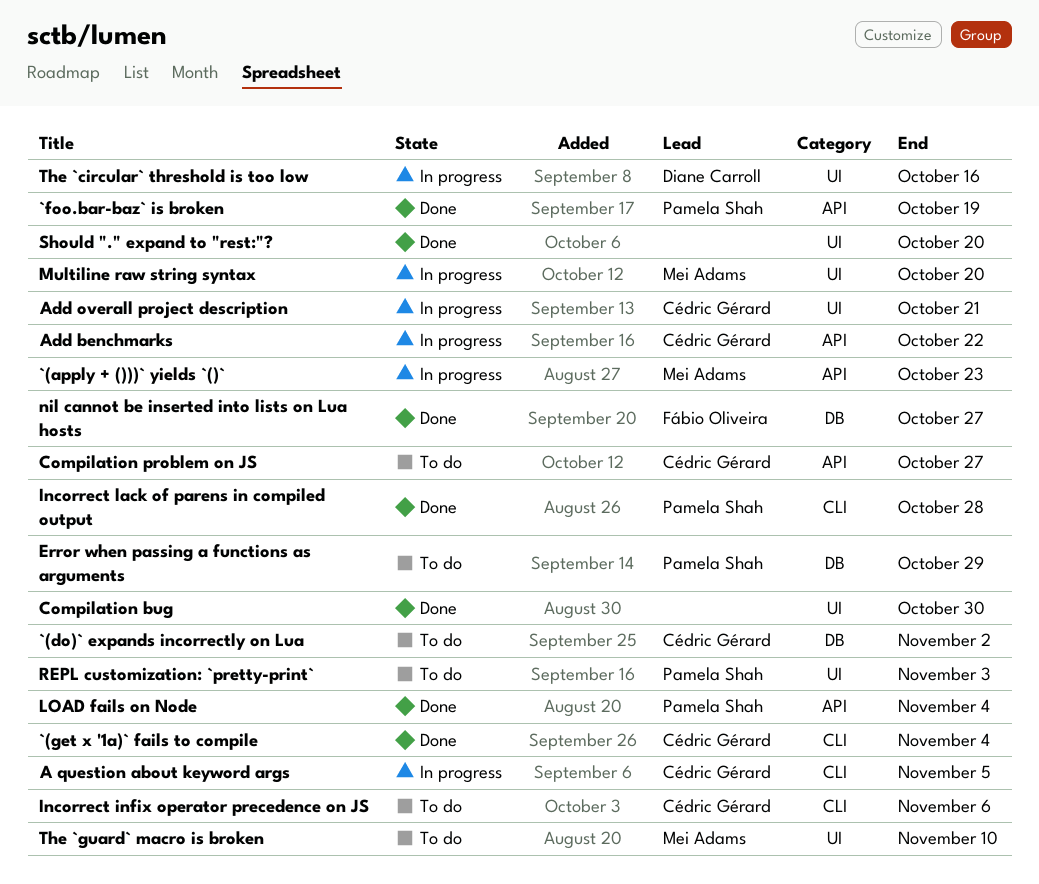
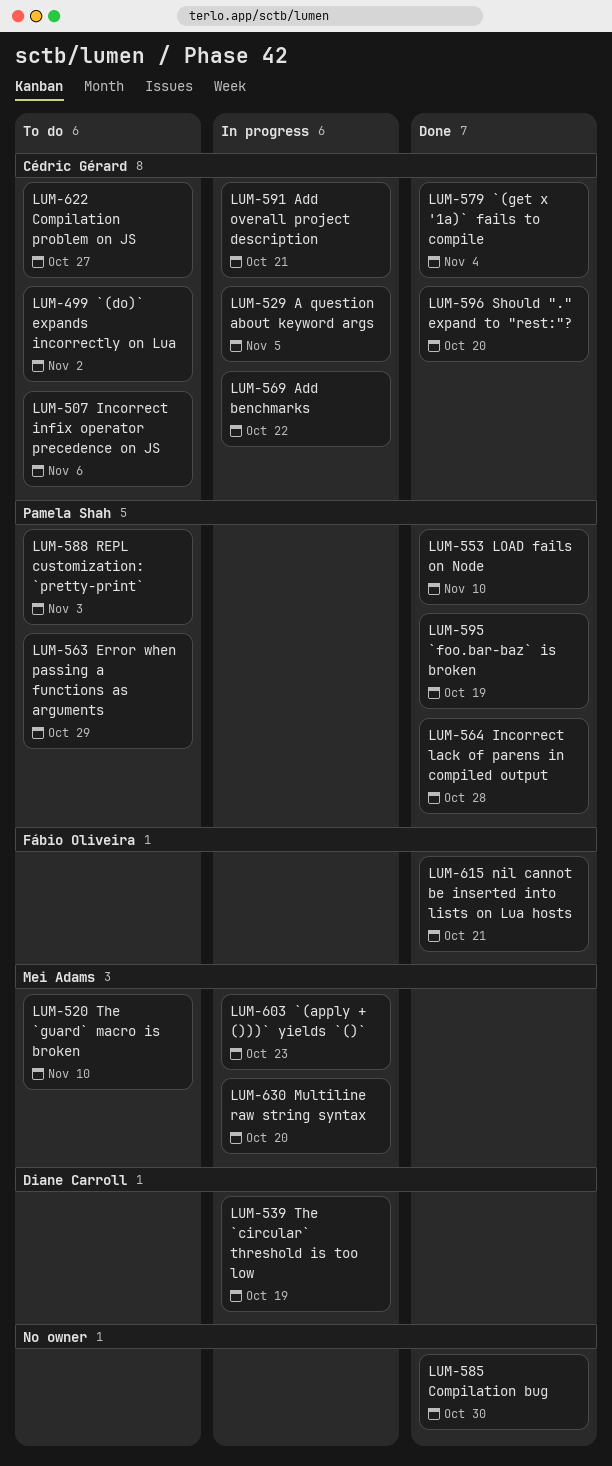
LOAD fails on Node, due: Nov 4 -> Nov 10
nil cannot be inserted into lists on Lua hosts, due: Oct 27 -> Oct 21
Should "." expand to "rest:"?, owner: none -> Cédric Gérard
The `circular` threshold is too low, due: Oct 16 -> Oct 19

